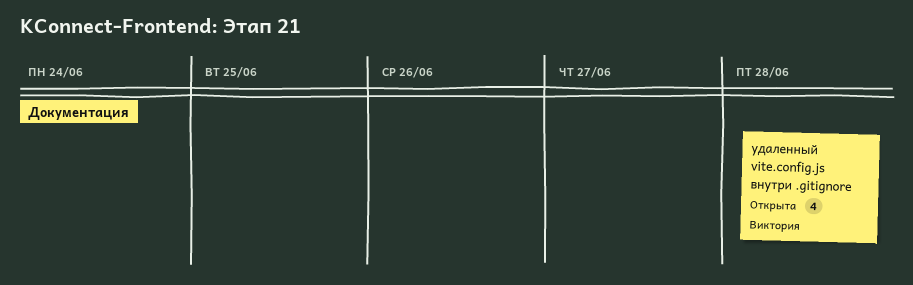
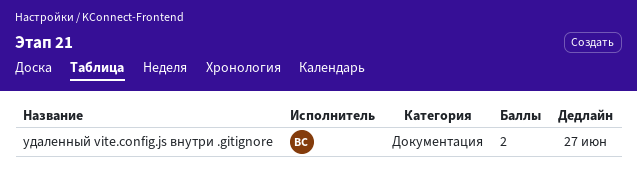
удаленный vite.config.js внутри .gitignore, estimate: 4 -> 2
удаленный vite.config.js внутри .gitignore, due: Jun 28 -> Jun 27

